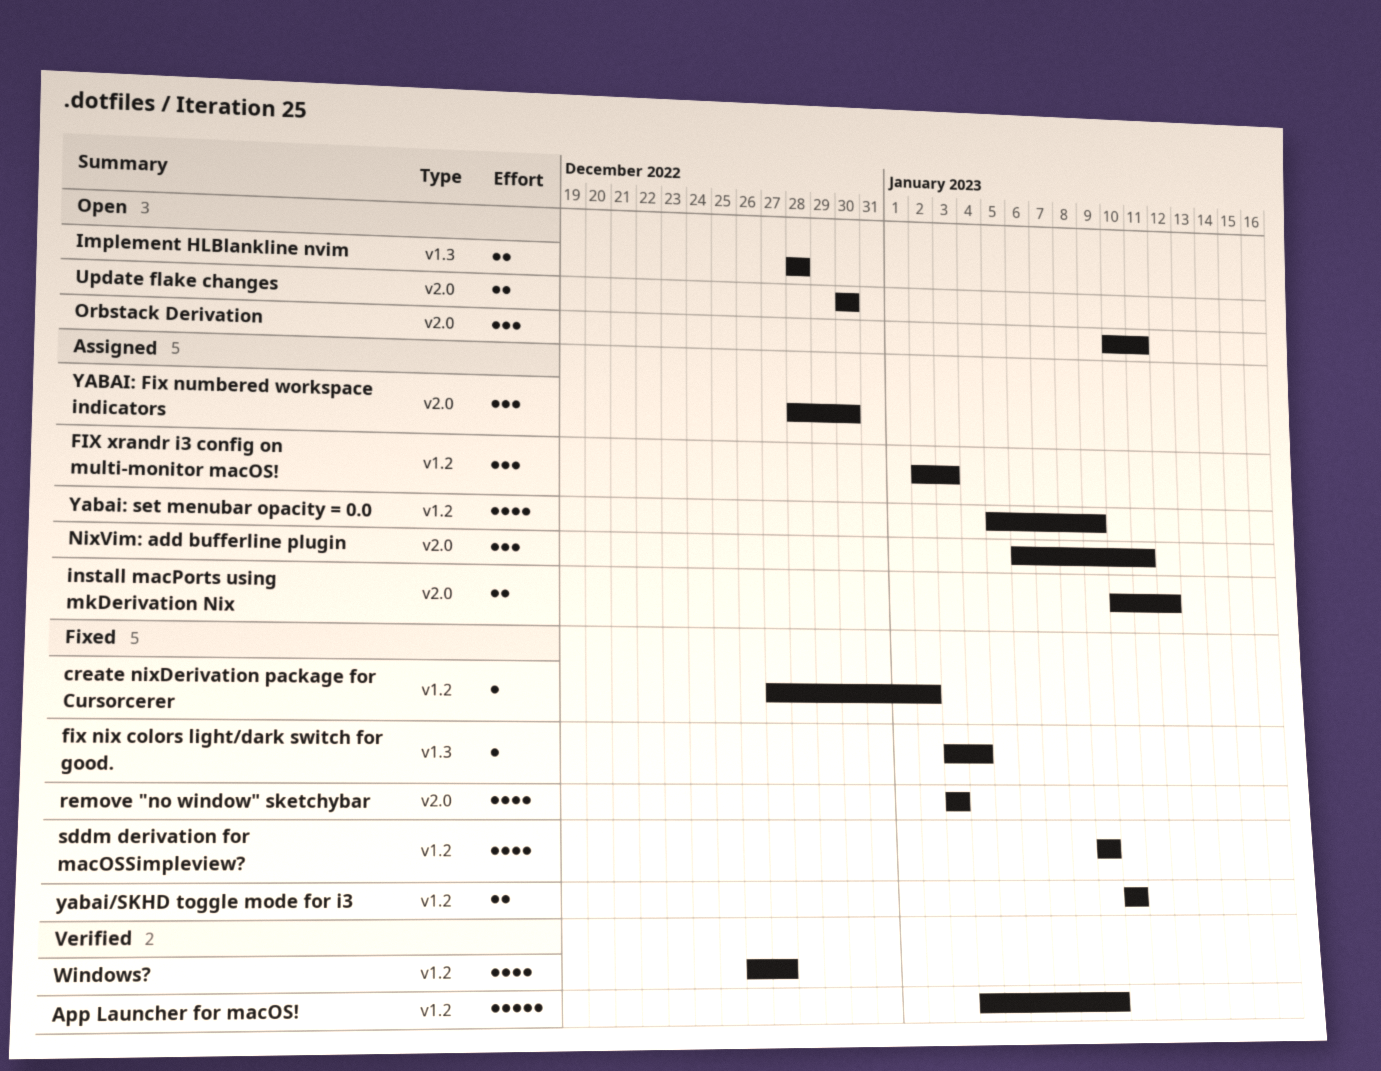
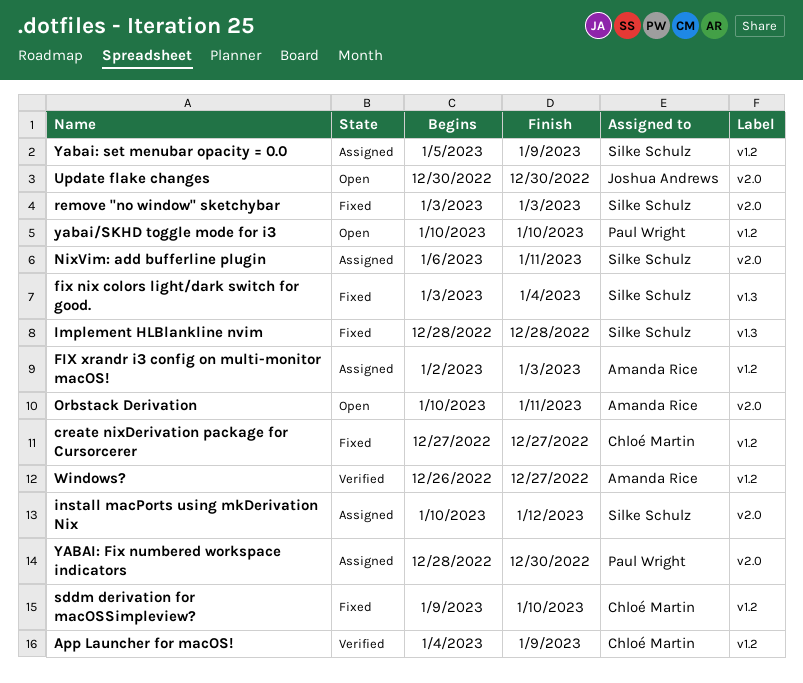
create nixDerivation package for Cursorcerer, due: Jan 2 -> Dec 27
Implement HLBlankline nvim, status: Open -> Fixed
sddm derivation for macOSSimpleview?, due: Jan 9 -> Jan 10
yabai/SKHD toggle mode for i3, status: Fixed -> Open

